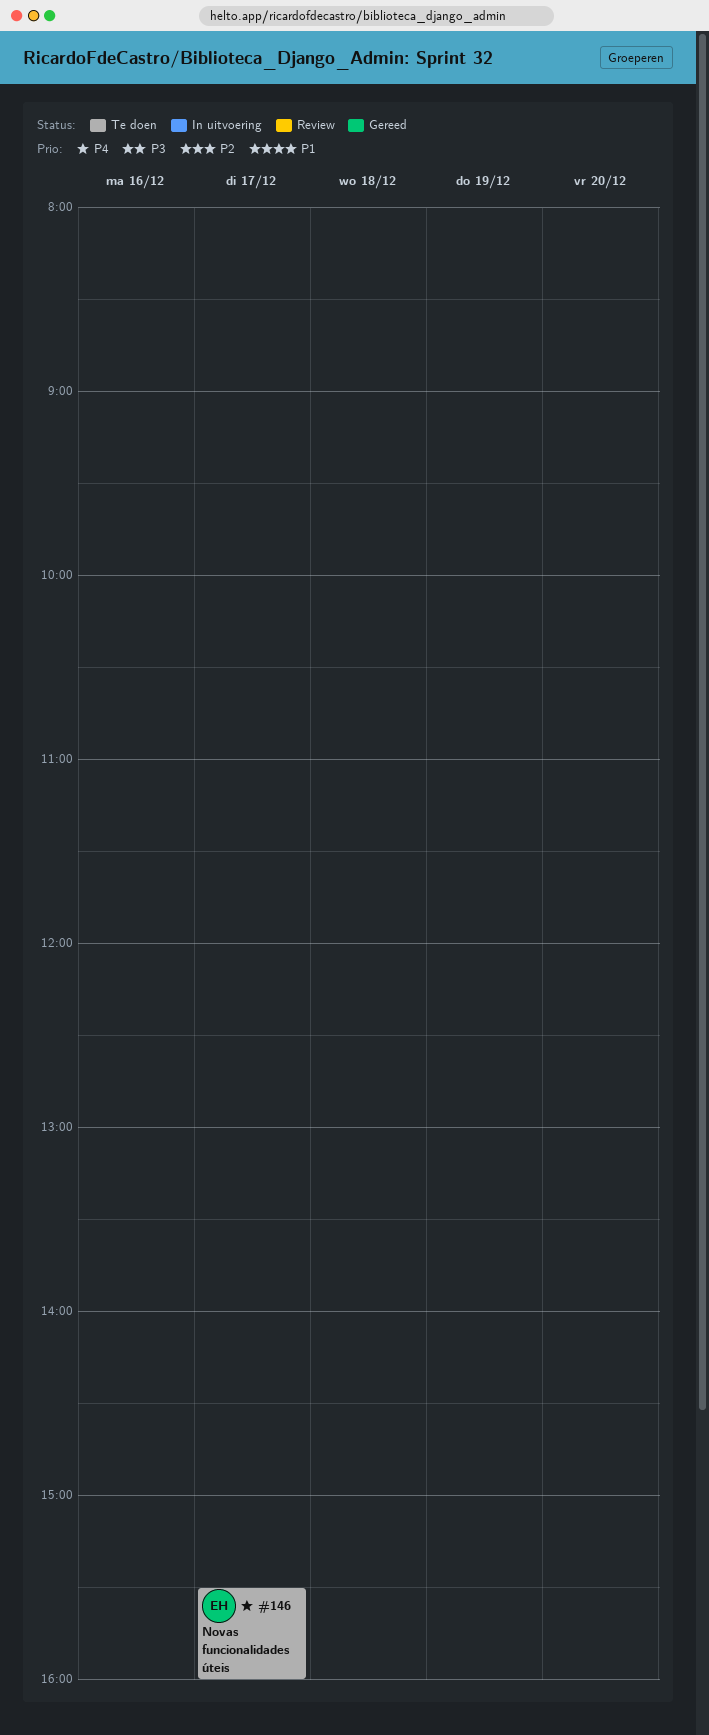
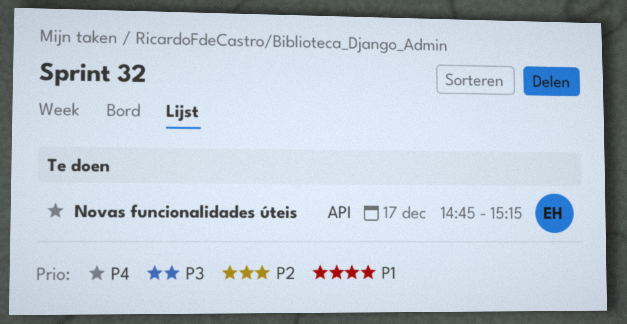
Novas funcionalidades úteis, begins: 15:30 -> 14:45
Novas funcionalidades úteis, ends: 16:00 -> 15:15

